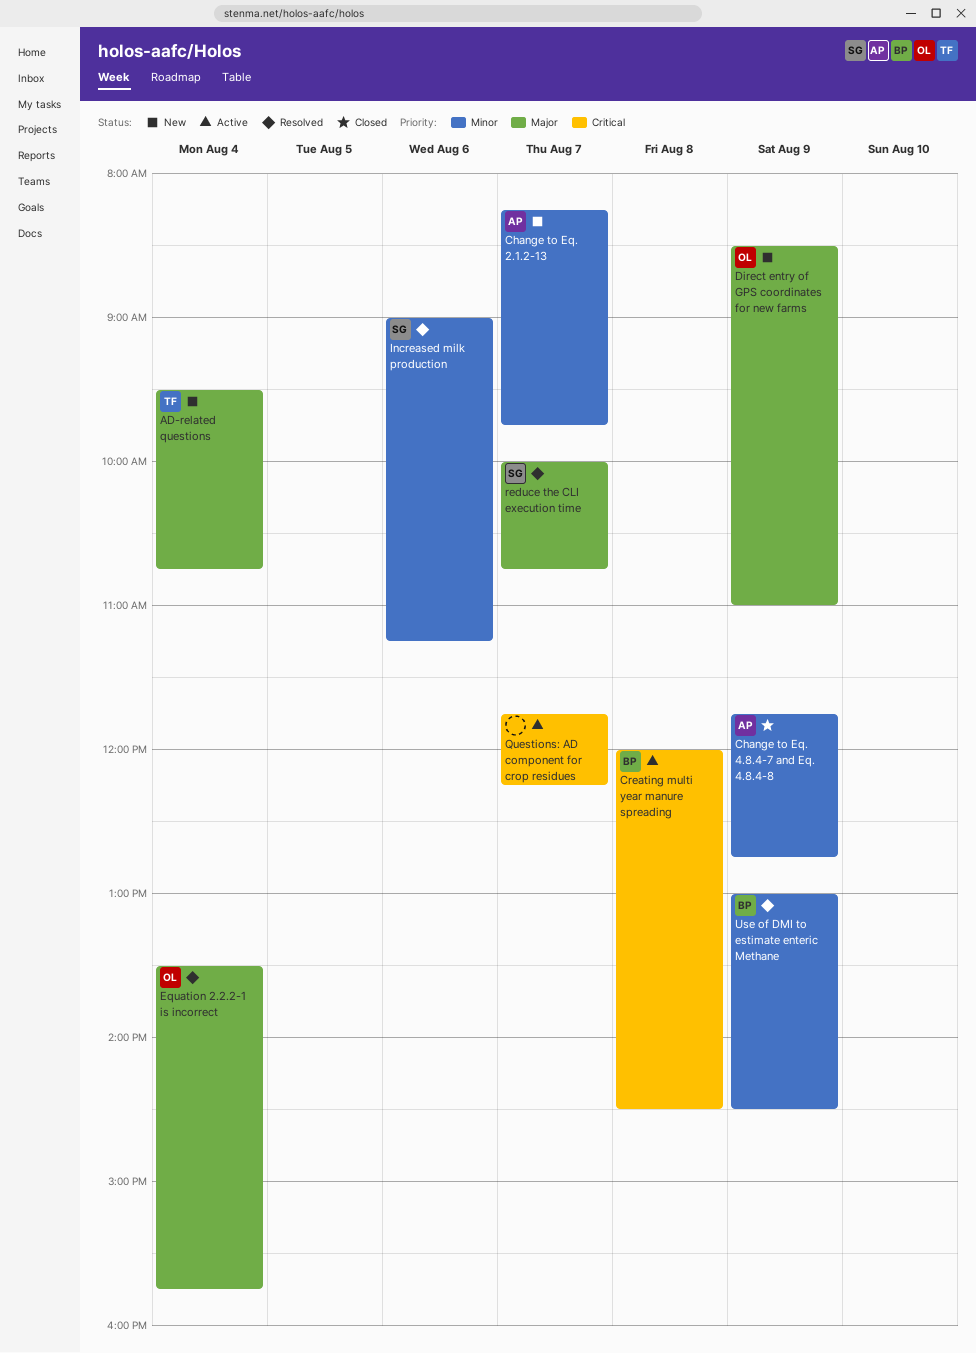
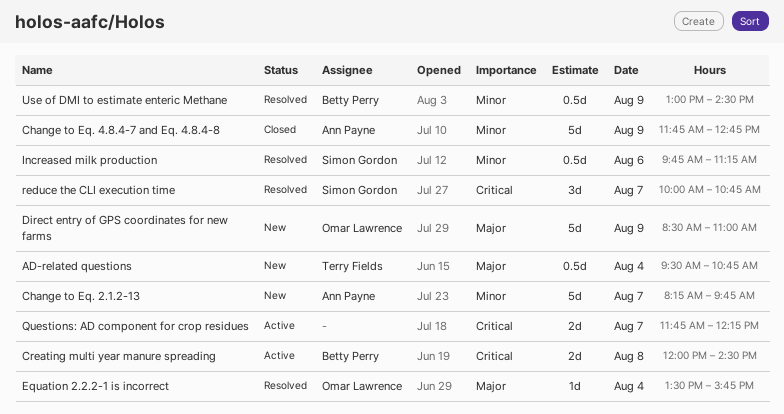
Increased milk production, begins: 09:00 -> 09:45
reduce the CLI execution time, priority: Major -> Critical

